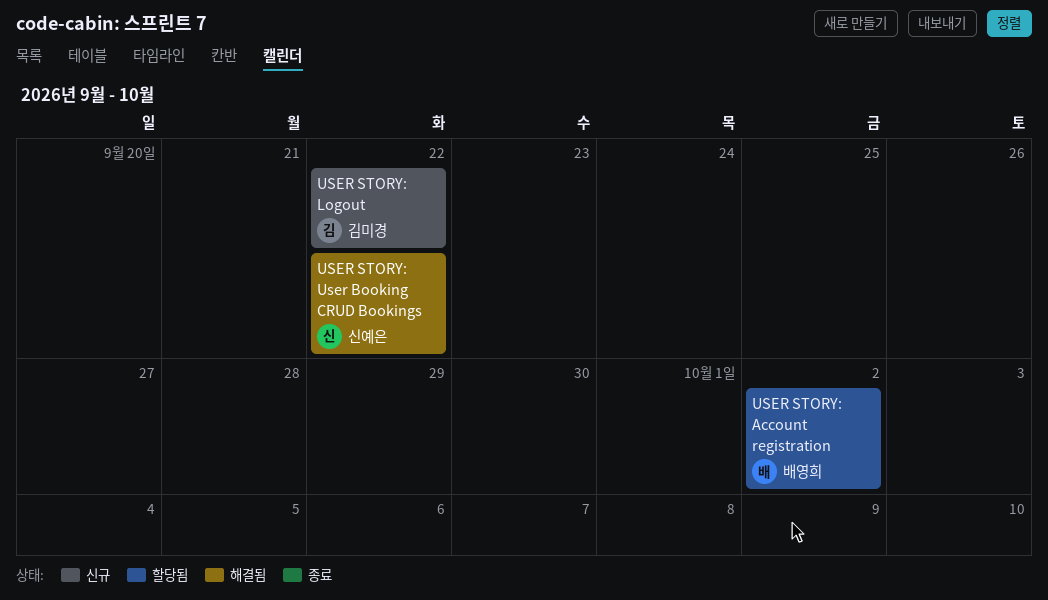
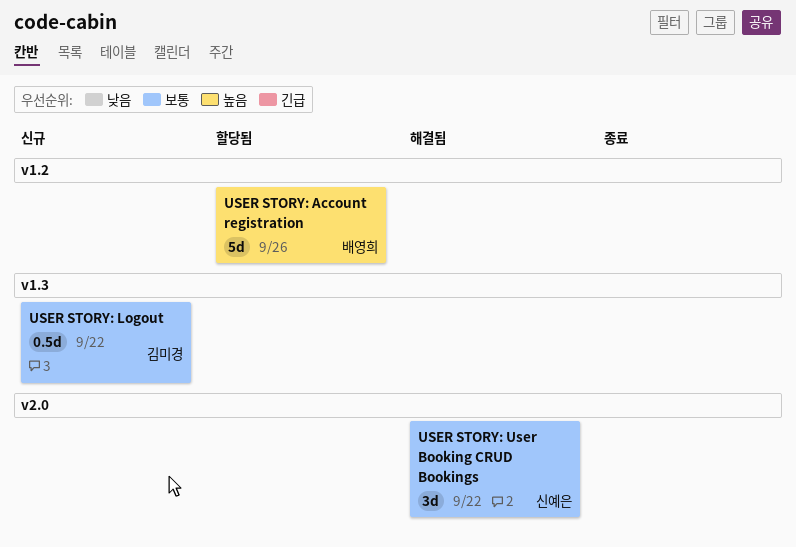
USER STORY: Account registration, due: Oct 2 -> Sep 26

